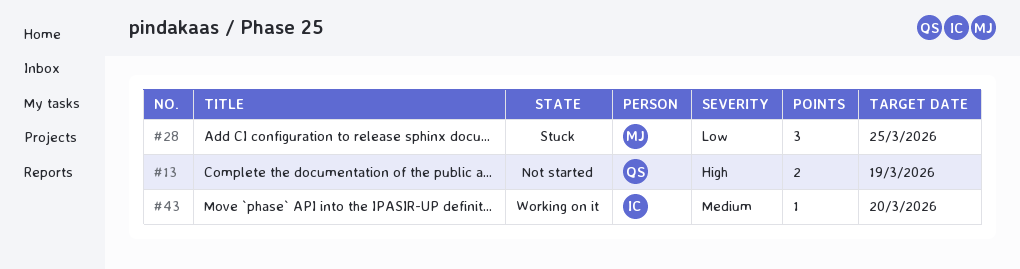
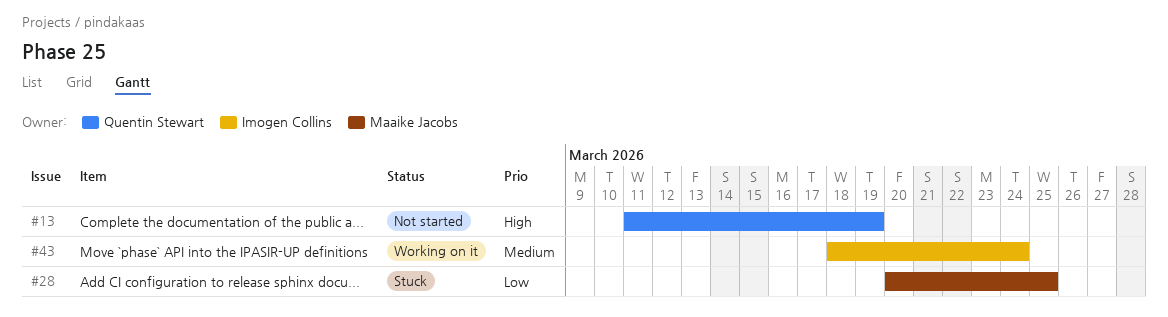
#43, due: Mar 20 -> Mar 24

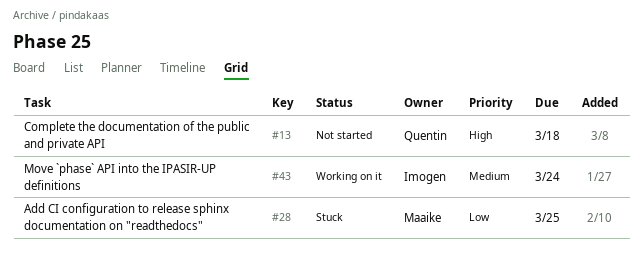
#13, due: Mar 19 -> Mar 18

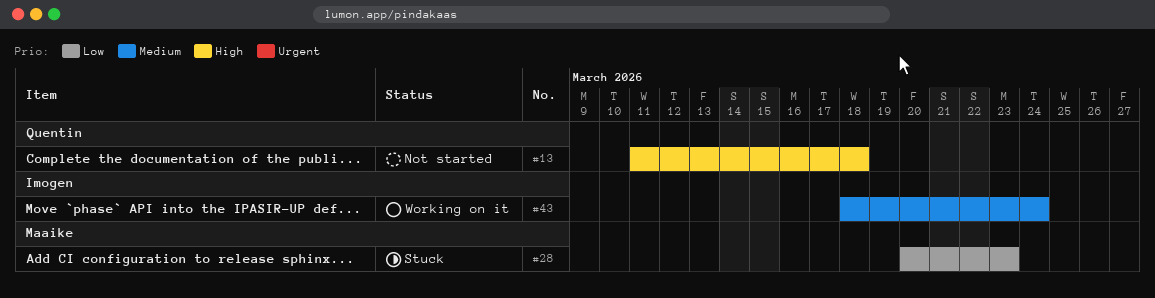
#28, due: Mar 25 -> Mar 23

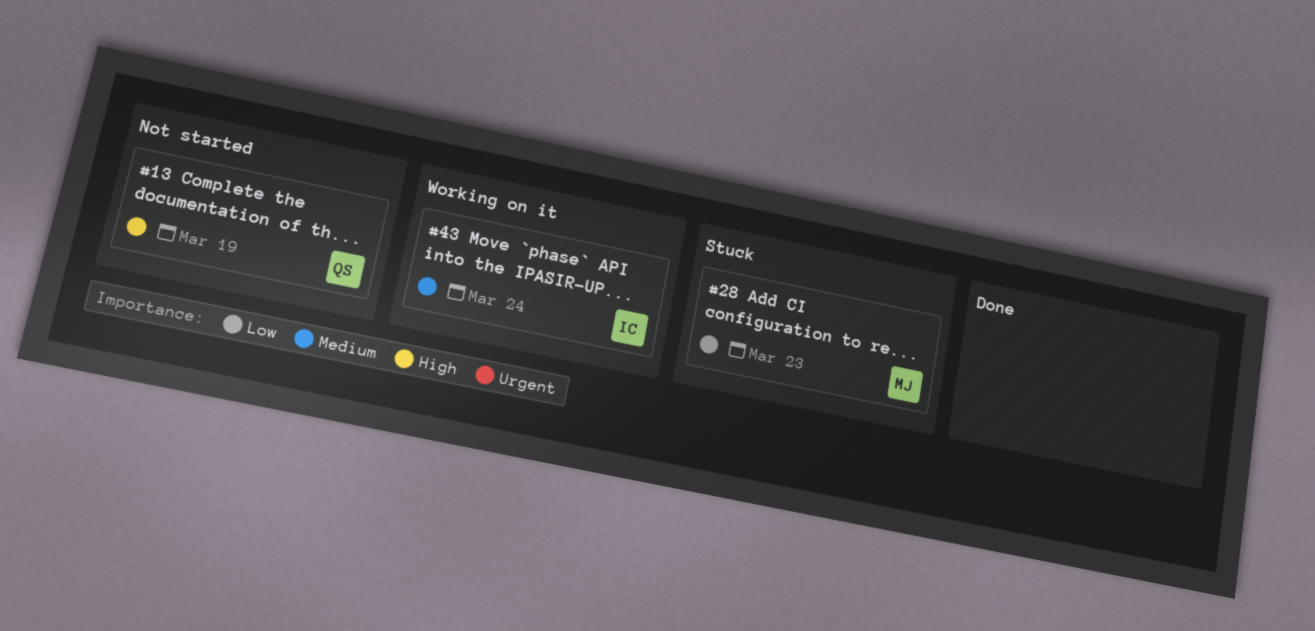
#13, due: Mar 18 -> Mar 19

